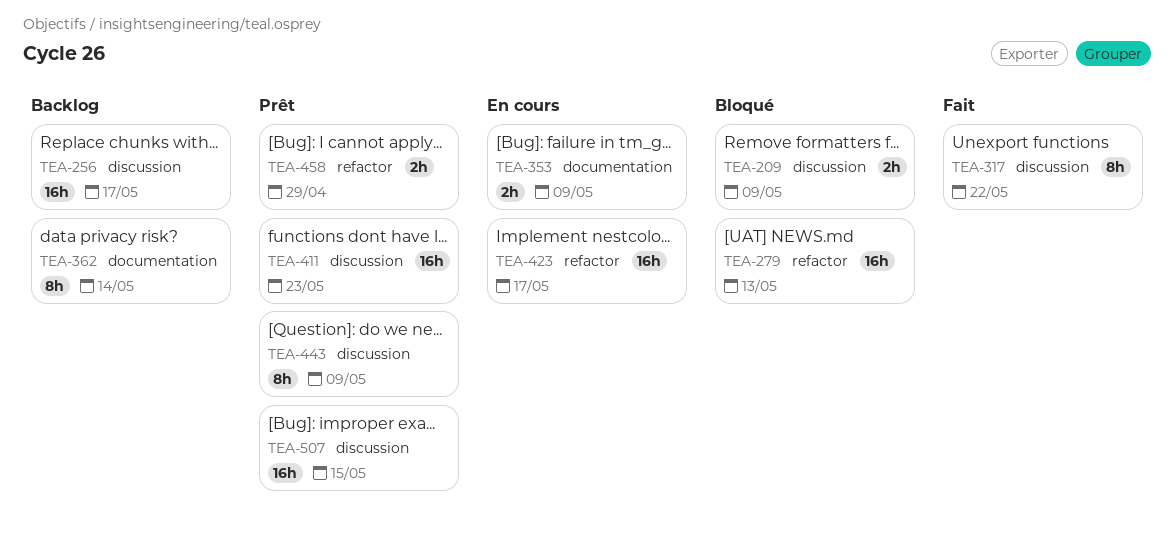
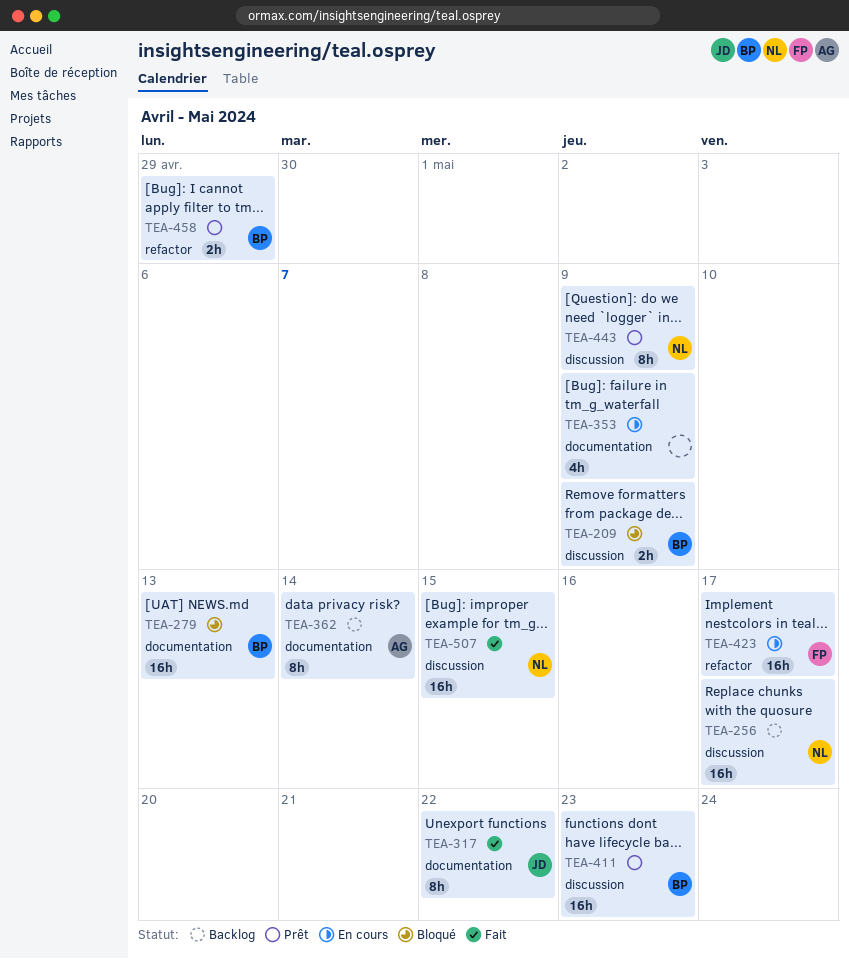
TEA-279, label: refactor -> documentation
TEA-317, label: discussion -> documentation
TEA-353, estimate: 2h -> 4h
TEA-507, status: Prêt -> Fait

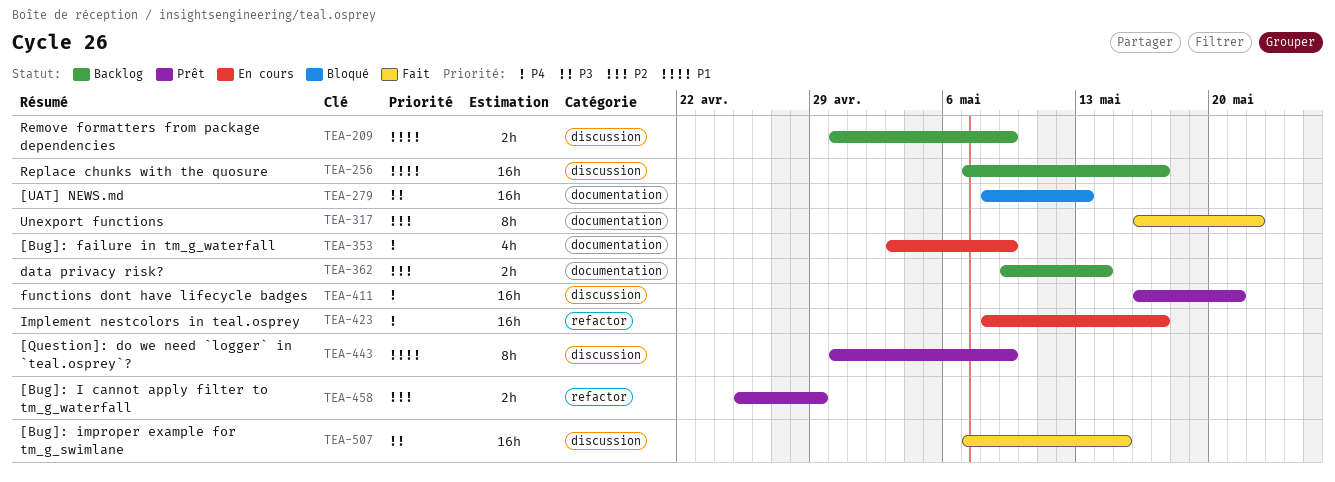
TEA-209, status: Bloqué -> Backlog
TEA-362, estimate: 8h -> 2h
TEA-411, due: May 23 -> May 21

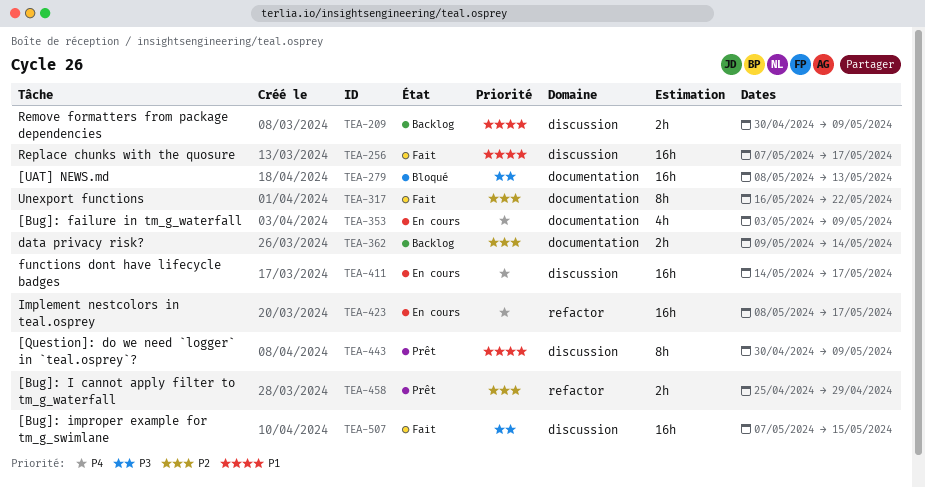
TEA-256, status: Backlog -> Fait
TEA-411, status: Prêt -> En cours
TEA-411, start: May 16 -> May 14
TEA-411, due: May 21 -> May 17

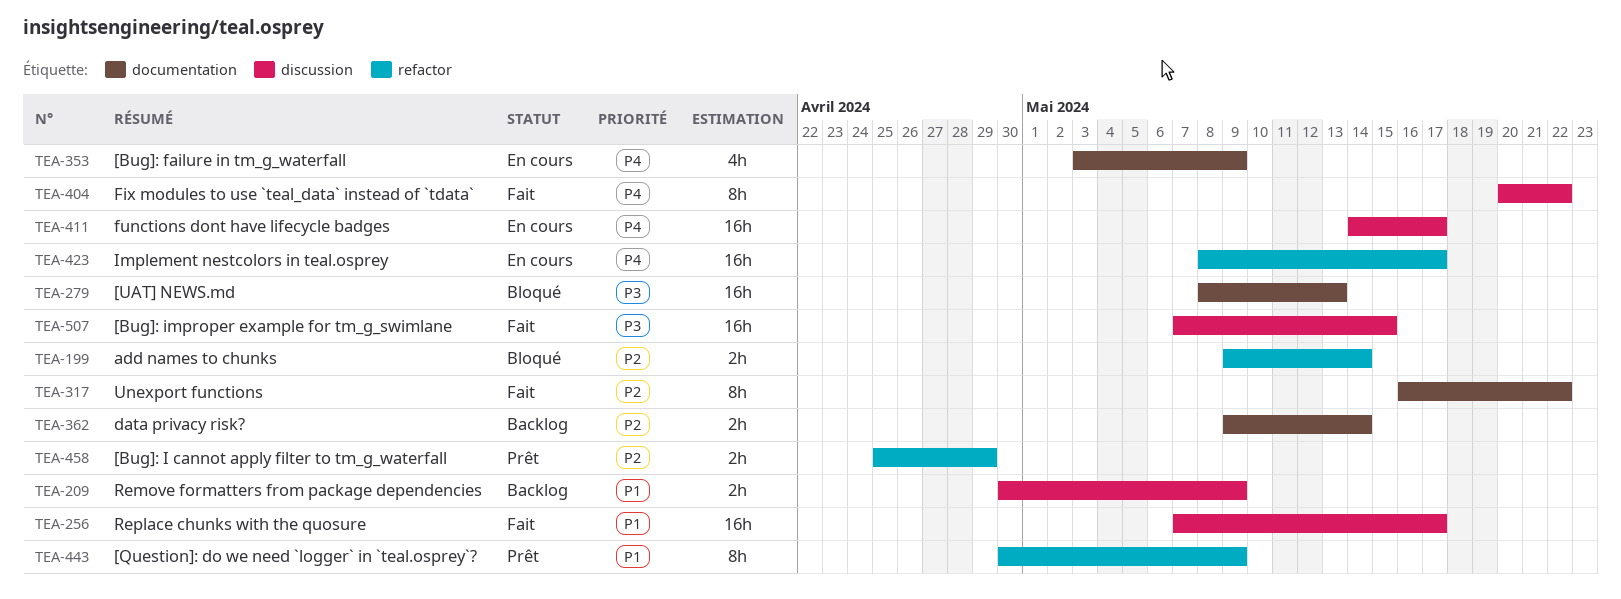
TEA-199: none -> present
TEA-404: none -> present
TEA-443, label: discussion -> refactor

